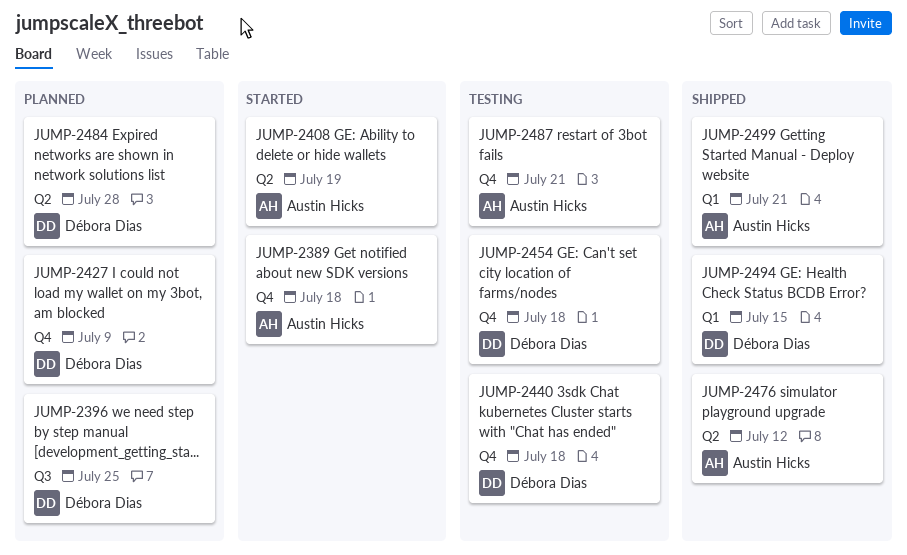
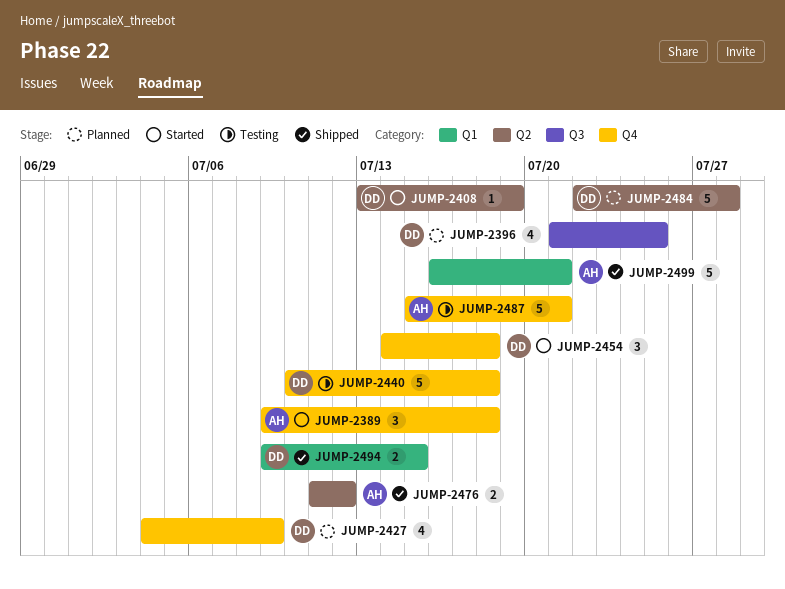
JUMP-2408, owner: Austin Hicks -> Débora Dias
JUMP-2454, status: Testing -> Started

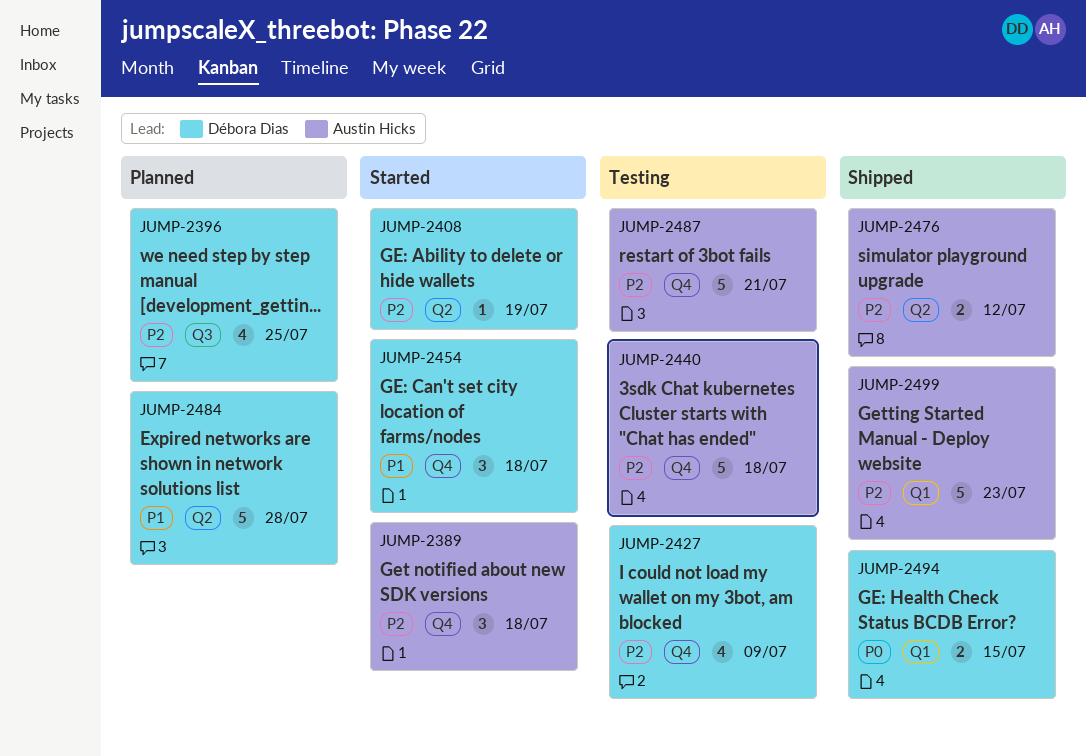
JUMP-2427, status: Planned -> Testing
JUMP-2440, owner: Débora Dias -> Austin Hicks
JUMP-2499, due: Jul 21 -> Jul 23

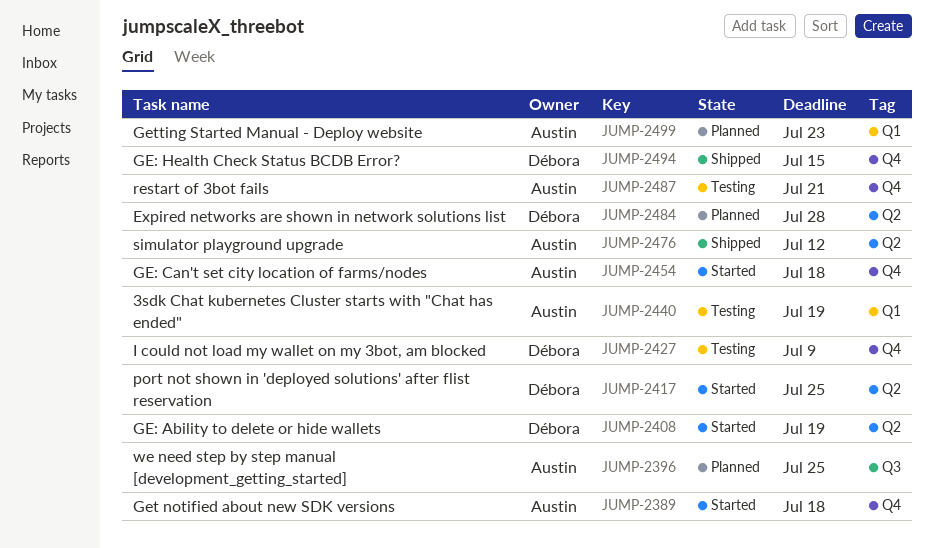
JUMP-2396, owner: Débora Dias -> Austin Hicks
JUMP-2417: none -> present
JUMP-2440, label: Q4 -> Q1
JUMP-2440, due: Jul 18 -> Jul 19
JUMP-2454, owner: Débora Dias -> Austin Hicks
JUMP-2494, label: Q1 -> Q4
JUMP-2499, status: Shipped -> Planned

